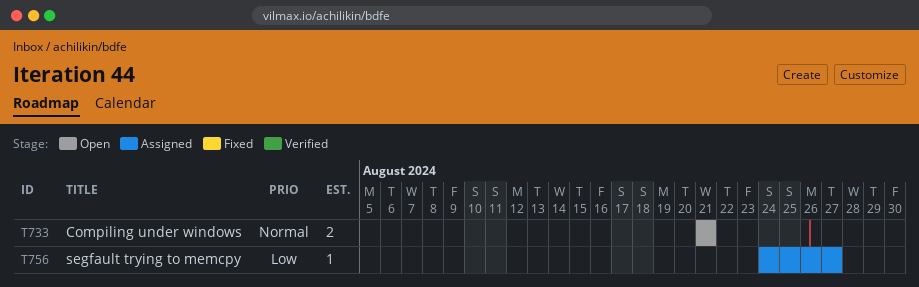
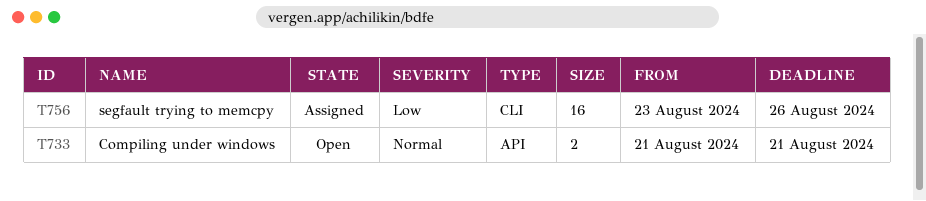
T756, estimate: 1 -> 16
T756, start: Aug 24 -> Aug 23
T756, due: Aug 27 -> Aug 26

